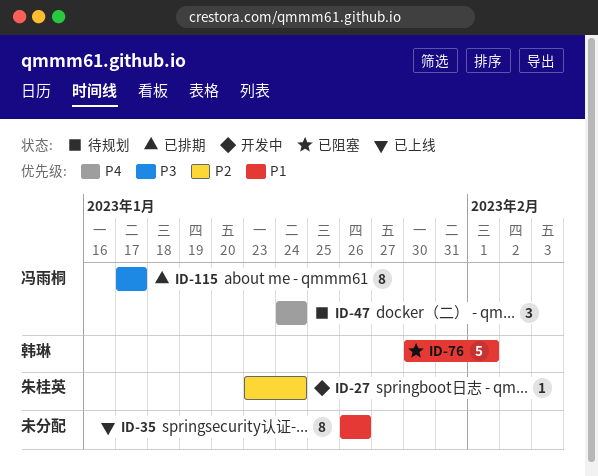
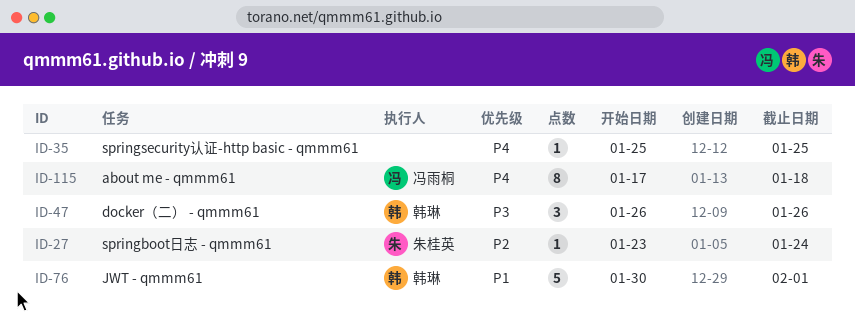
ID-35, priority: P1 -> P4
ID-35, estimate: 8 -> 1
ID-35, start: Jan 26 -> Jan 25
ID-35, due: Jan 26 -> Jan 25
ID-47, owner: 冯雨桐 -> 韩琳
ID-47, priority: P4 -> P3
ID-47, start: Jan 24 -> Jan 26
ID-47, due: Jan 24 -> Jan 26
ID-115, priority: P3 -> P4
ID-115, due: Jan 17 -> Jan 18

